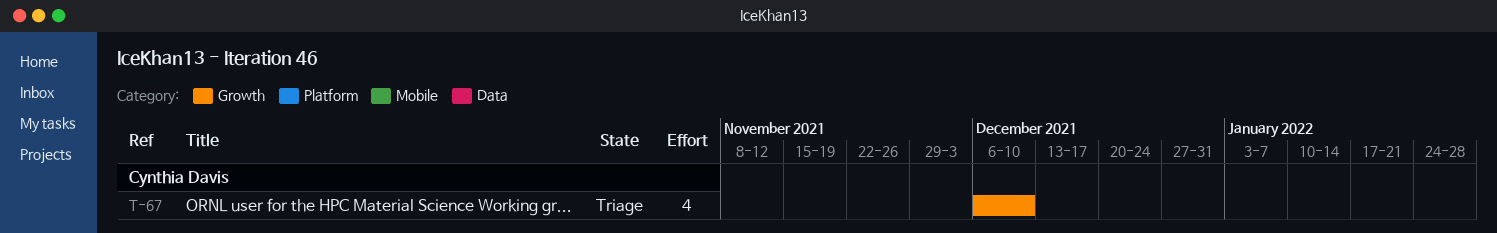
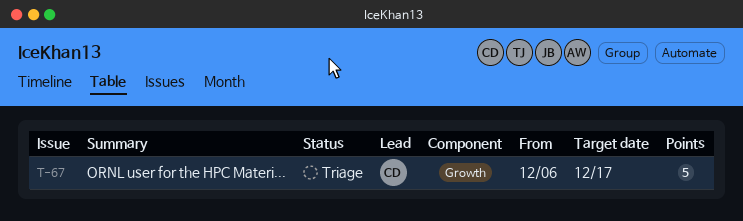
T-67, estimate: 4 -> 5
T-67, due: Dec 10 -> Dec 17

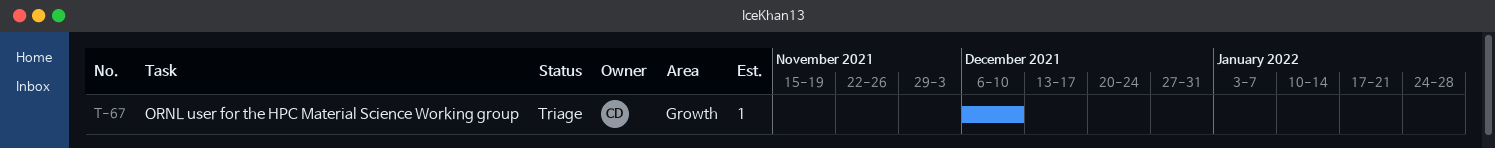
T-67, estimate: 5 -> 1
T-67, due: Dec 17 -> Dec 10

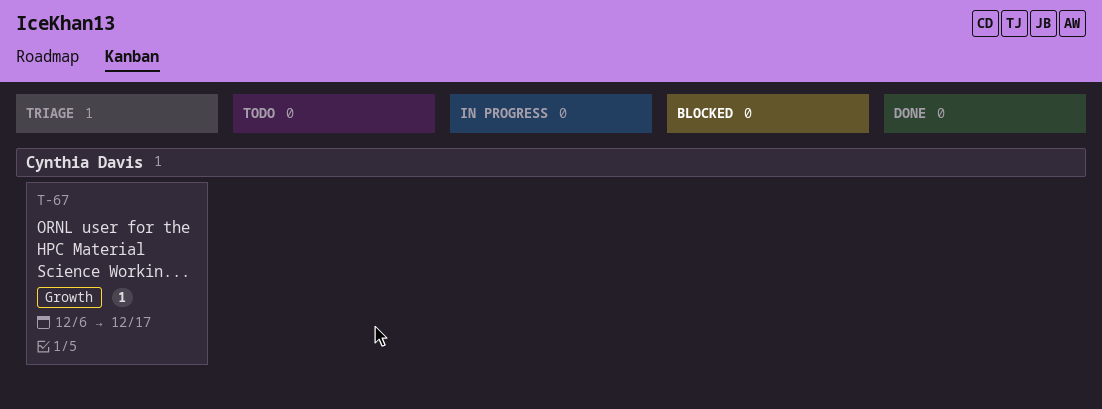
T-67, due: Dec 10 -> Dec 17

